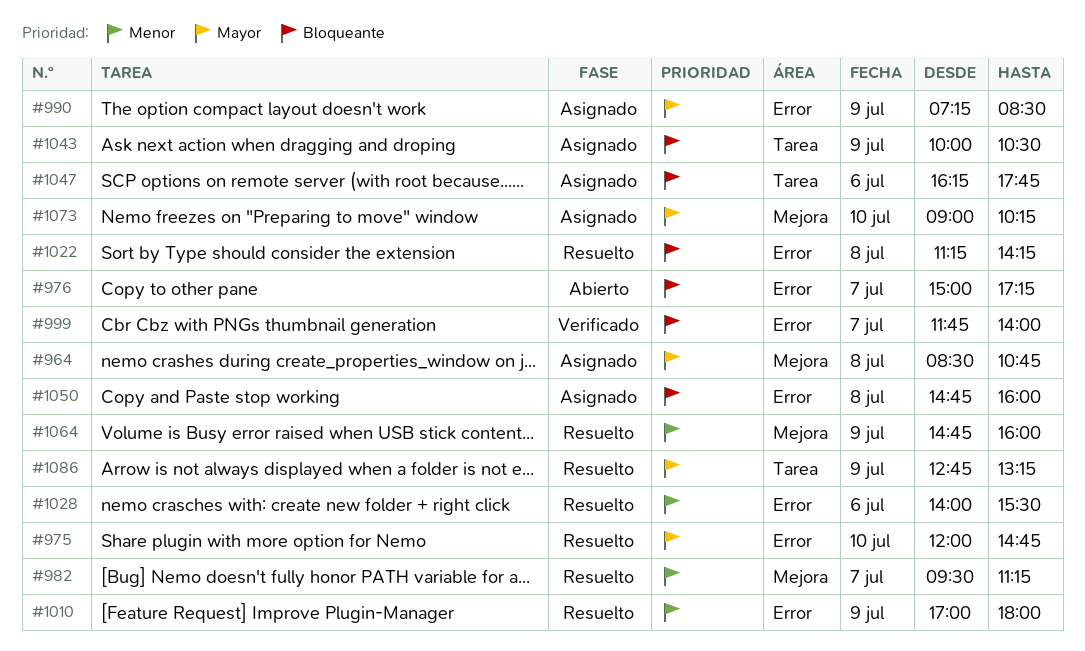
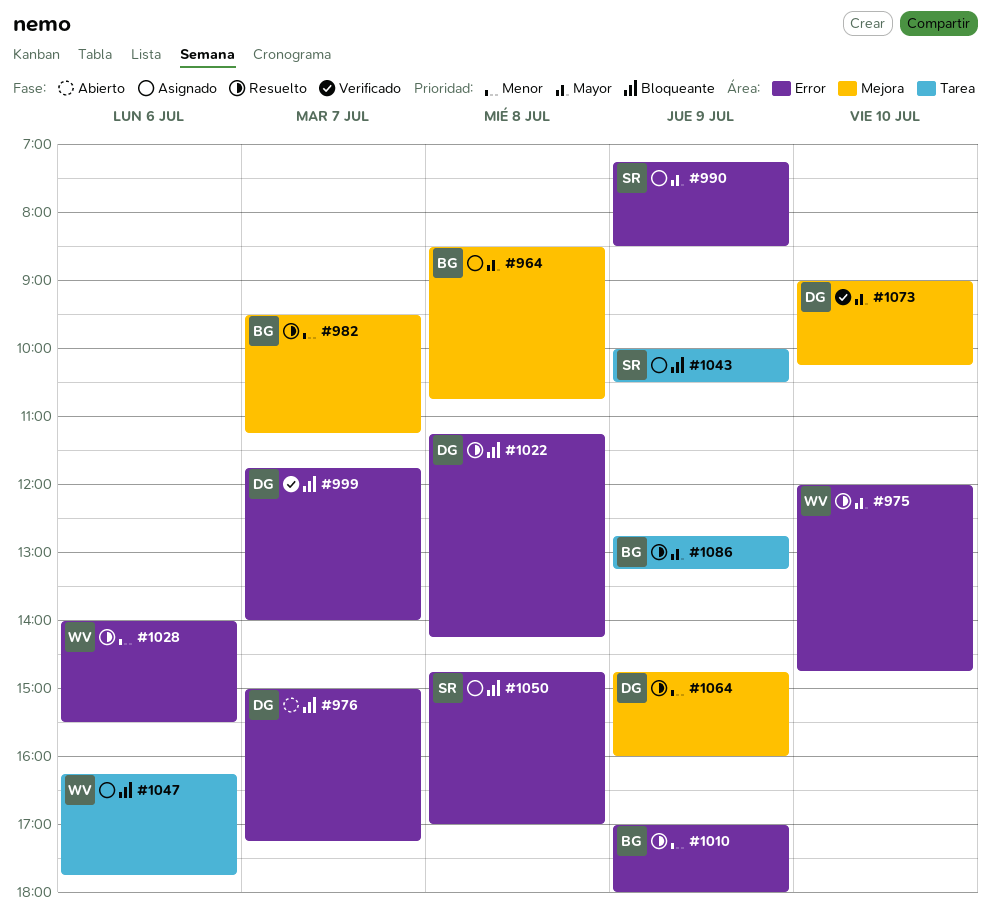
#1050, ends: 16:00 -> 17:00
#1073, status: Asignado -> Verificado

